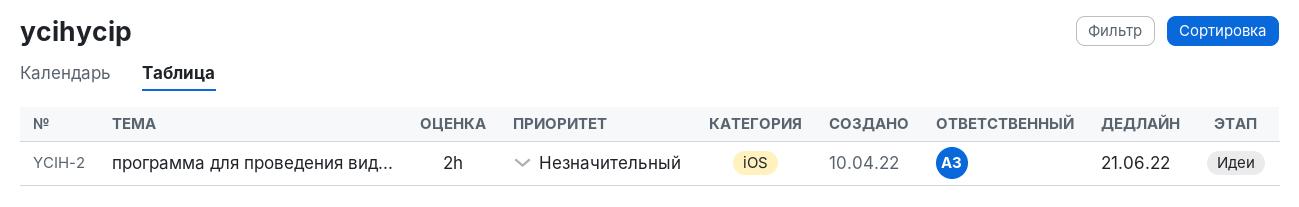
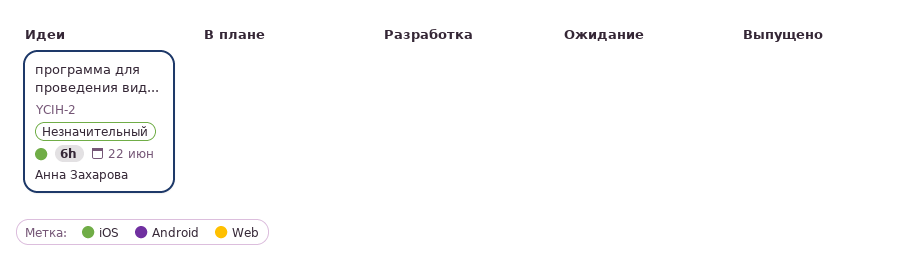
YCIH-2, estimate: 2h -> 6h
YCIH-2, due: Jun 21 -> Jun 22

